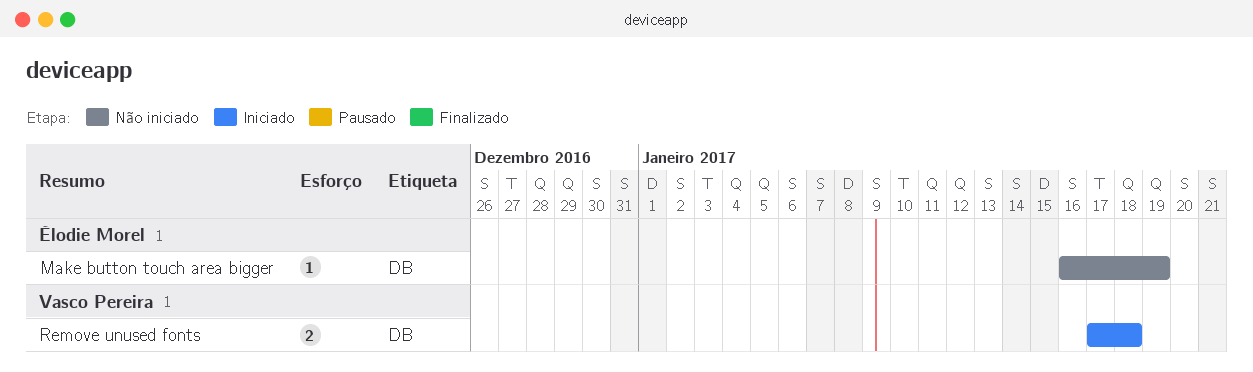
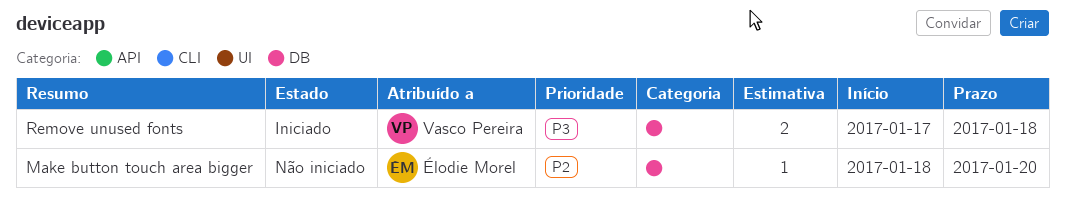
Make button touch area bigger, start: Jan 16 -> Jan 18
Make button touch area bigger, due: Jan 19 -> Jan 20

